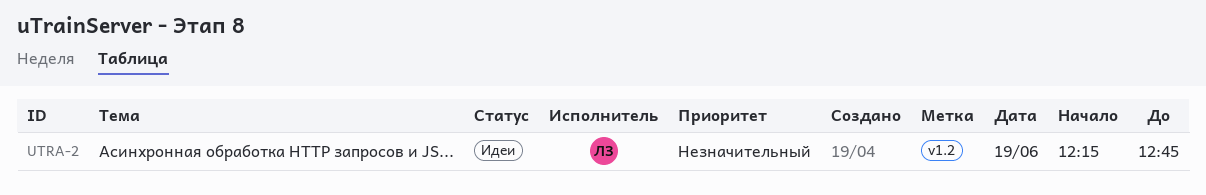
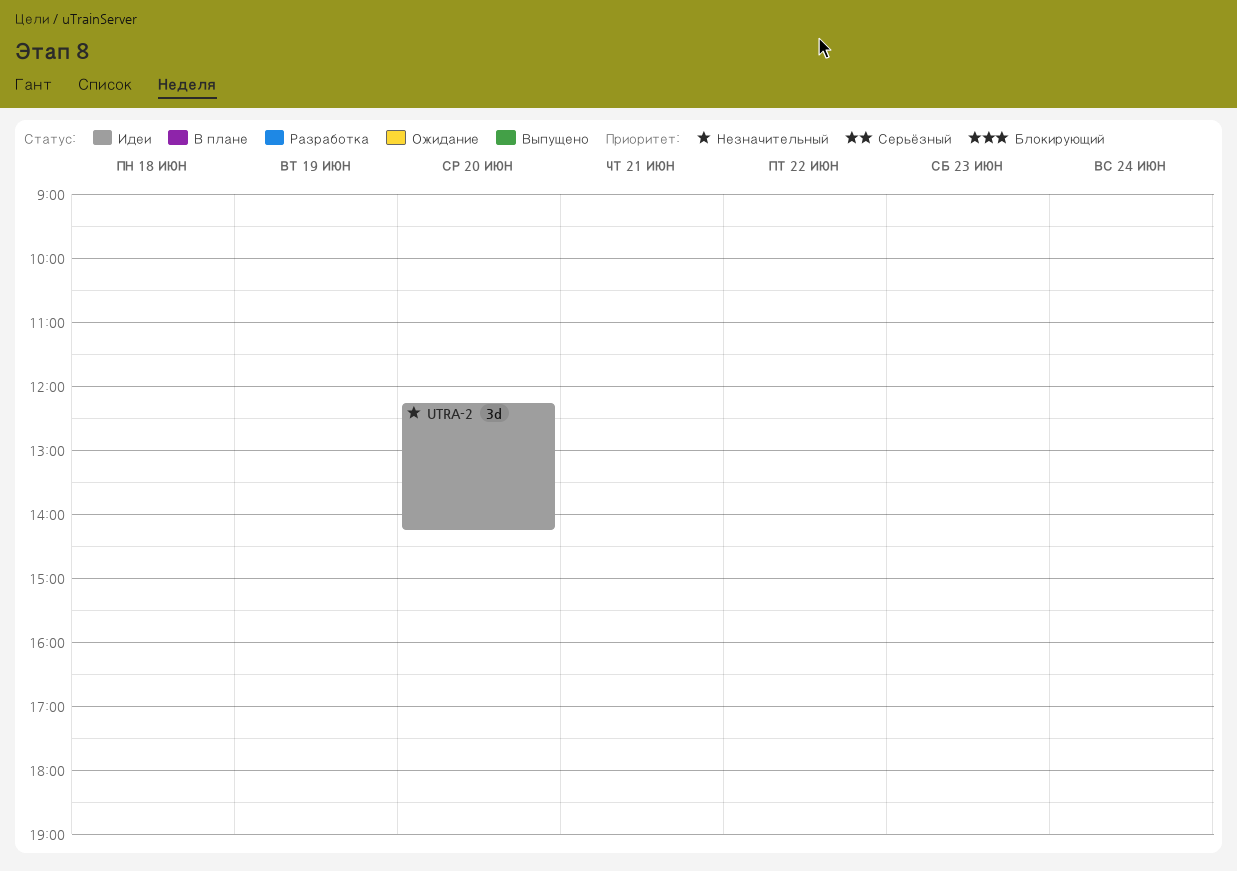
UTRA-2, day: Jun 19 -> Jun 20
UTRA-2, ends: 12:45 -> 14:15

